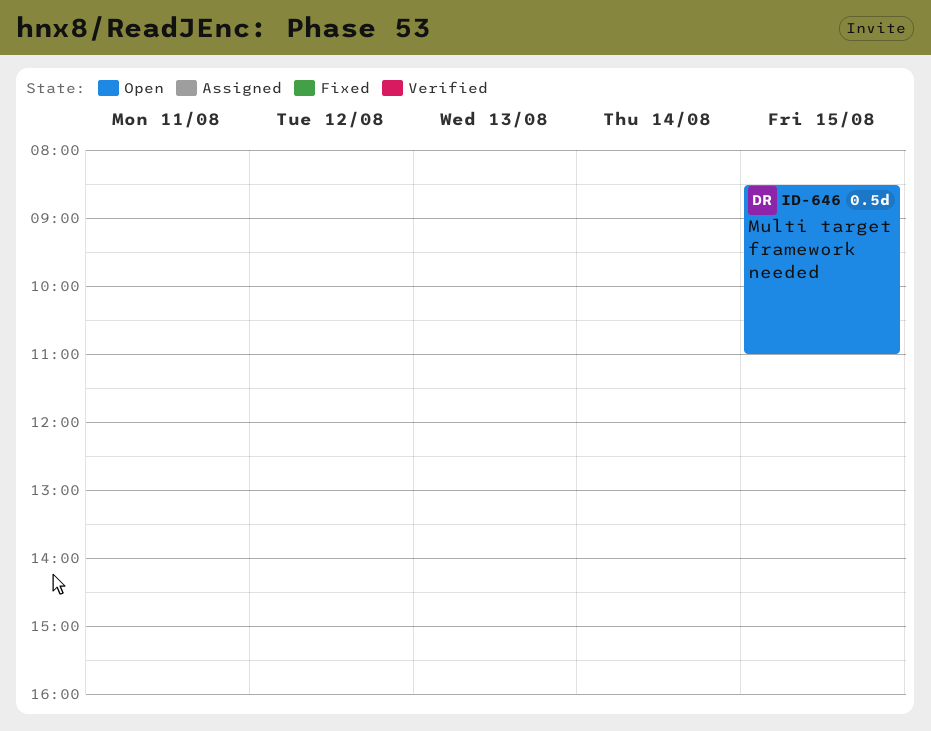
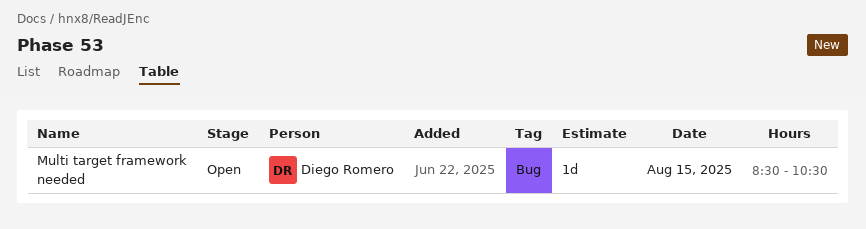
Multi target framework needed, estimate: 0.5d -> 1d
Multi target framework needed, ends: 11:00 -> 10:30

